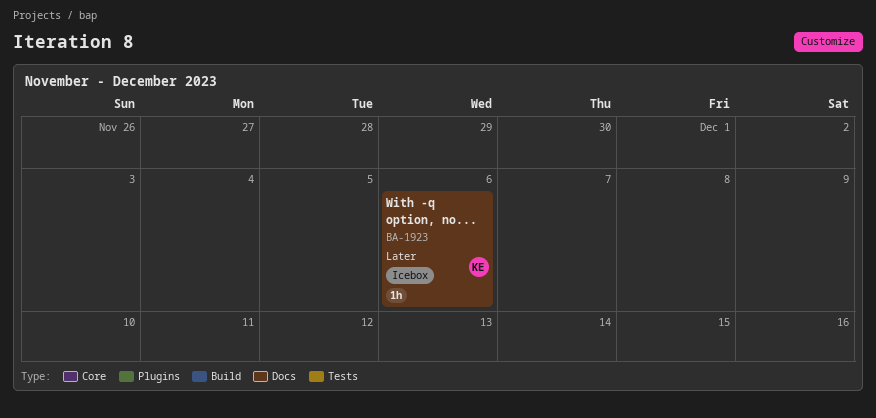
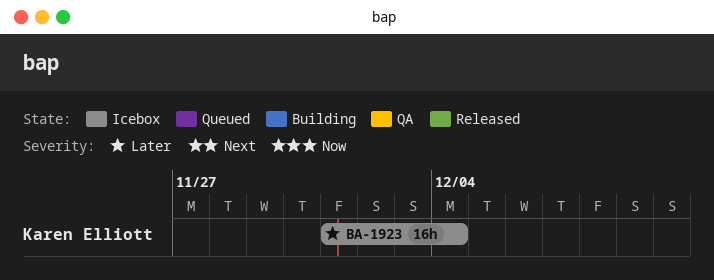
BA-1923, estimate: 1h -> 16h
BA-1923, due: Dec 6 -> Dec 4

